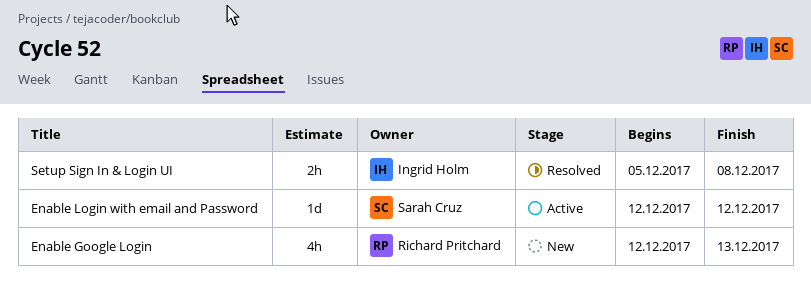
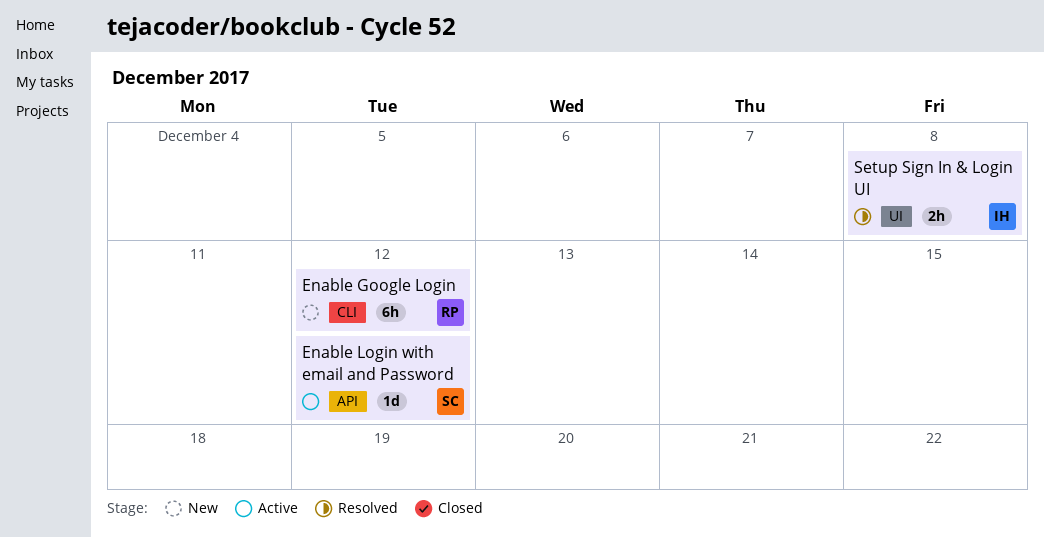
Enable Google Login, estimate: 4h -> 6h
Enable Google Login, due: Dec 13 -> Dec 12

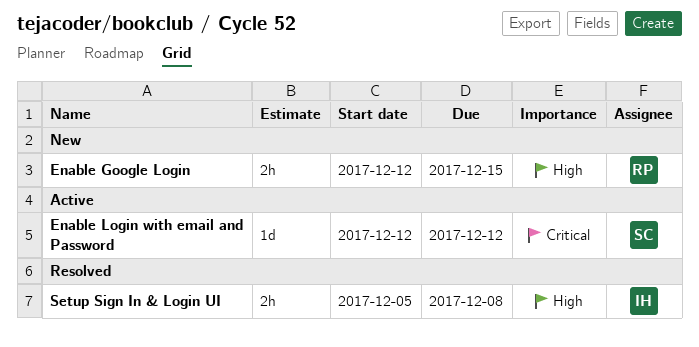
Enable Google Login, estimate: 6h -> 2h
Enable Google Login, due: Dec 12 -> Dec 15

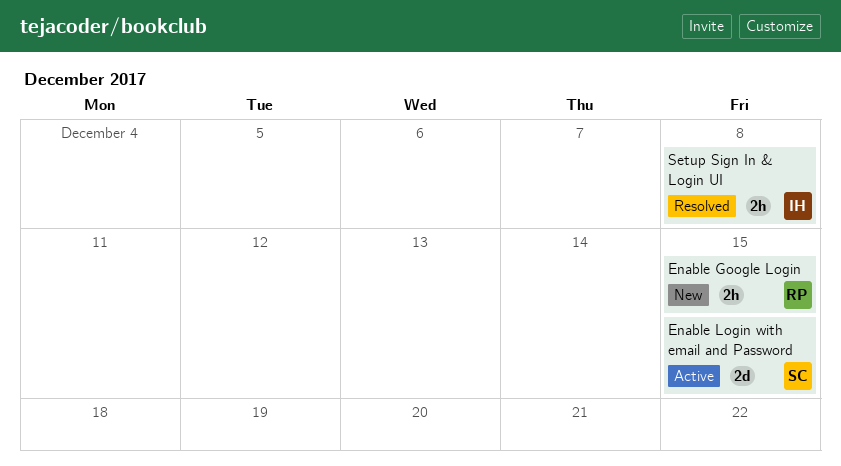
Enable Login with email and Password, estimate: 1d -> 2d
Enable Login with email and Password, due: Dec 12 -> Dec 15

